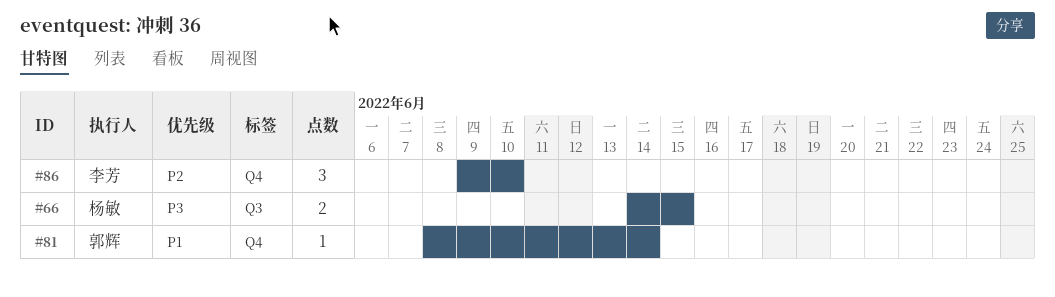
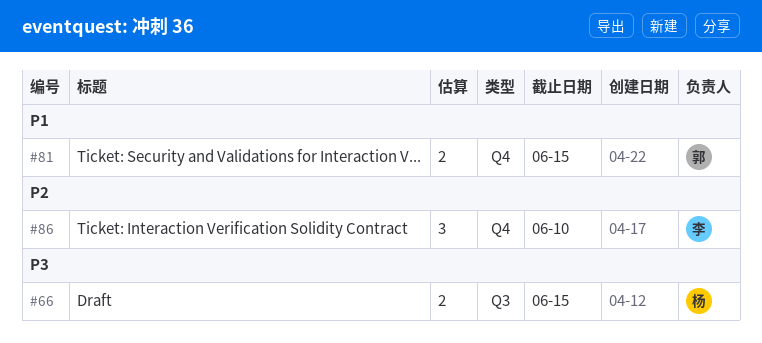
#81, estimate: 1 -> 2
#81, due: Jun 14 -> Jun 15

